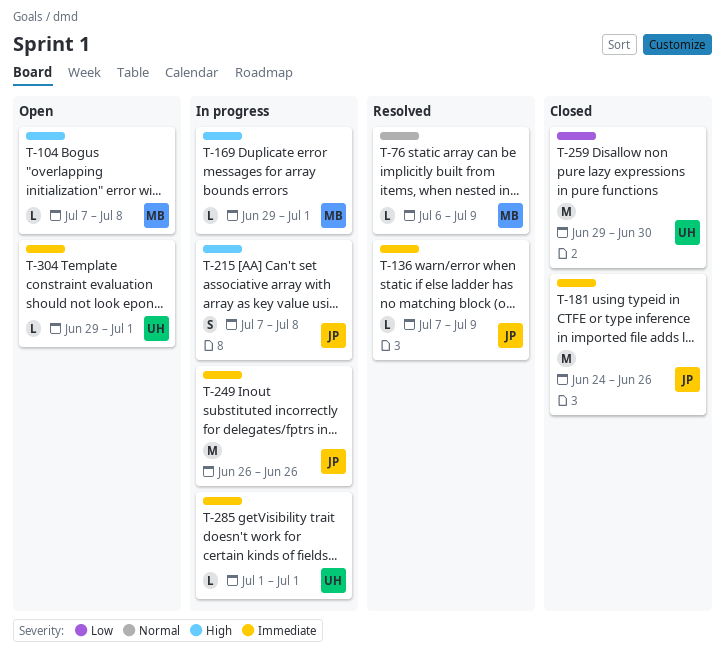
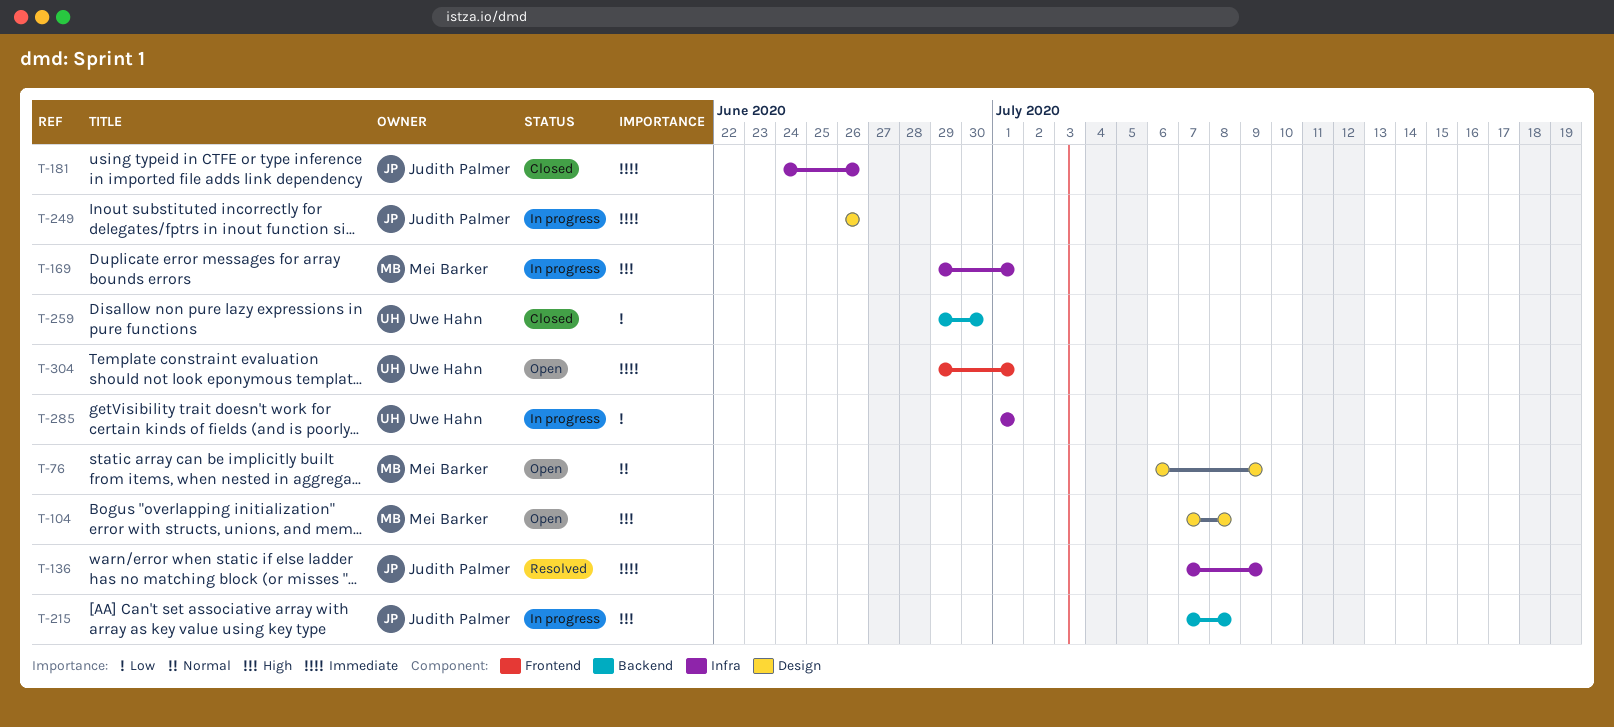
T-76, status: Resolved -> Open
T-285, priority: Immediate -> Low

